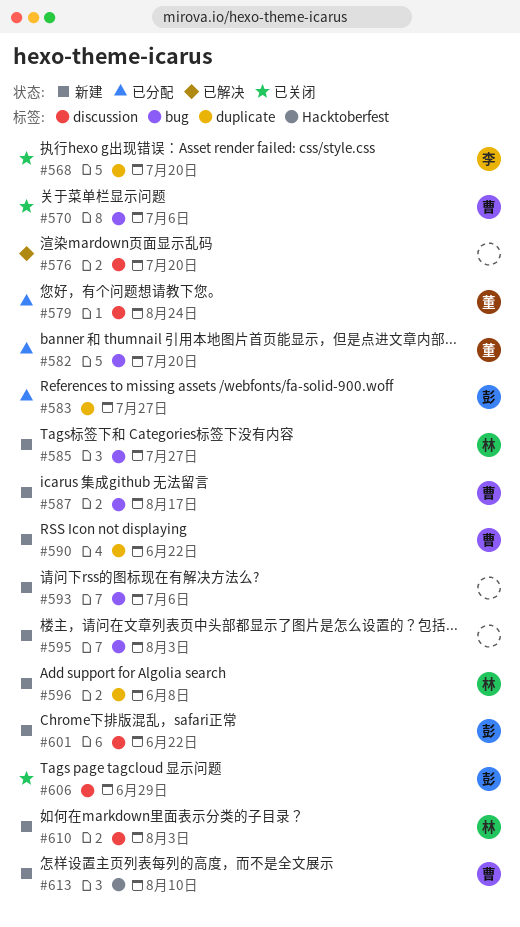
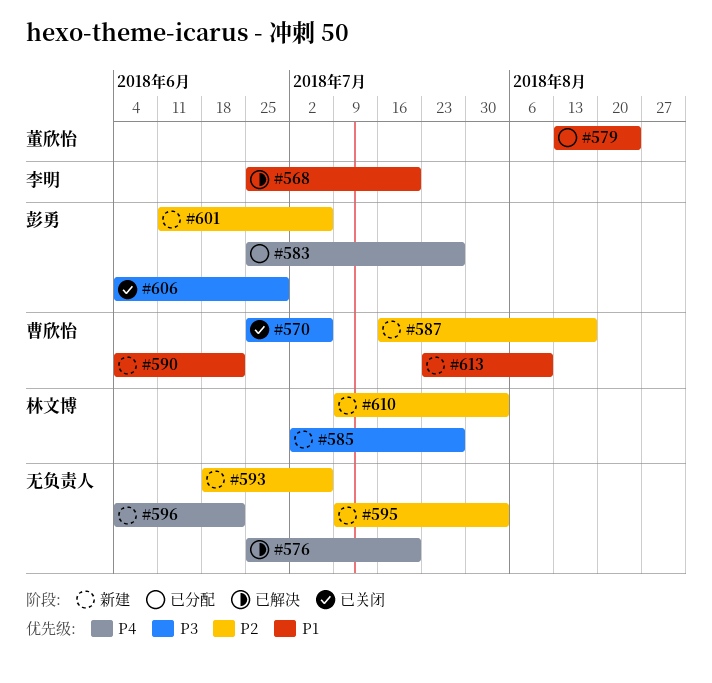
#568, status: 已关闭 -> 已解决
#582: present -> none
#596, owner: 林文博 -> none
#596, due: Jun 8 -> Jun 22
#601, due: Jun 22 -> Jul 6

